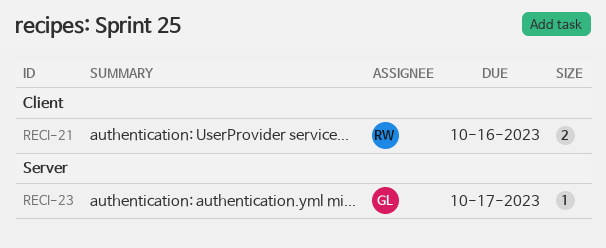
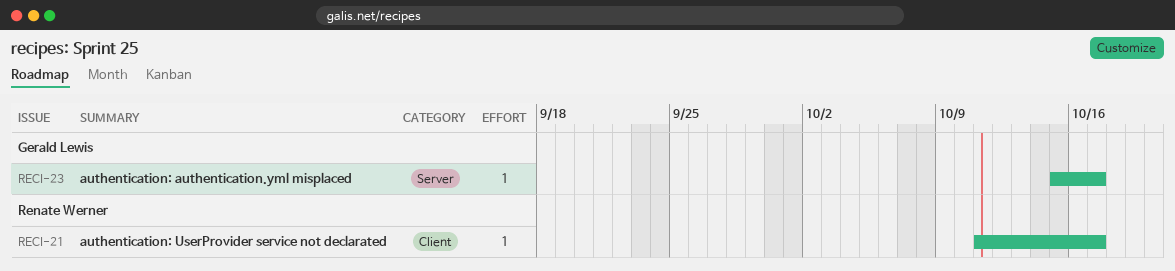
RECI-21, estimate: 2 -> 1
RECI-21, due: Oct 16 -> Oct 17

